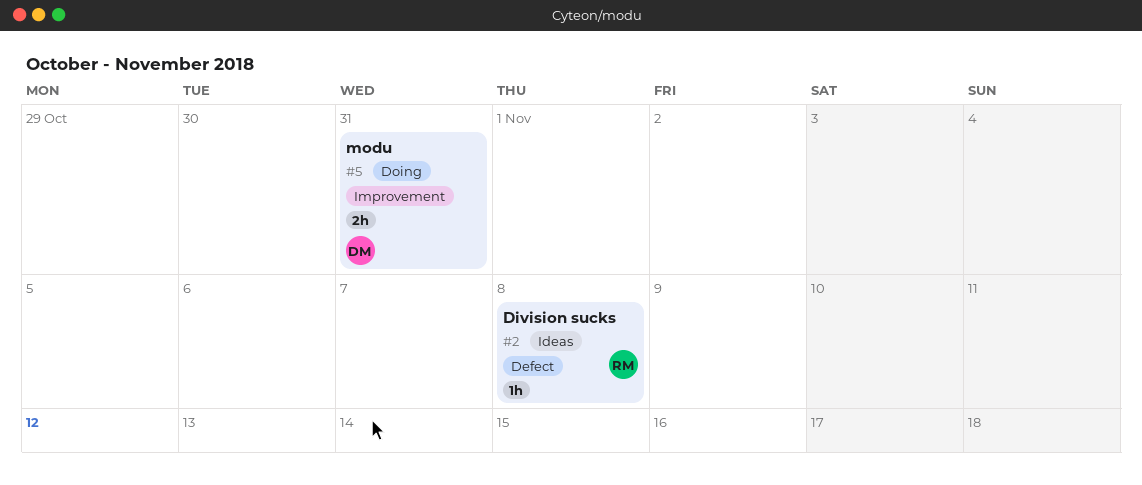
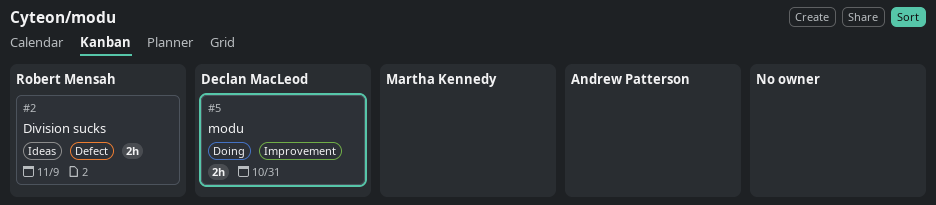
#2, estimate: 1h -> 2h
#2, due: Nov 8 -> Nov 9

